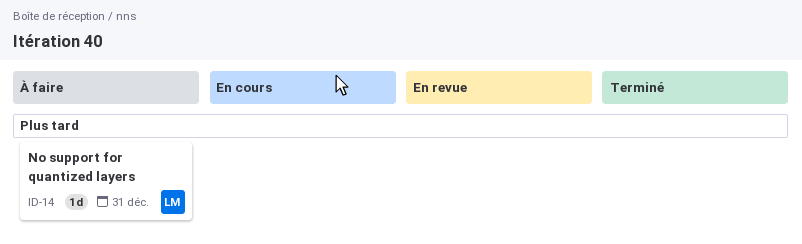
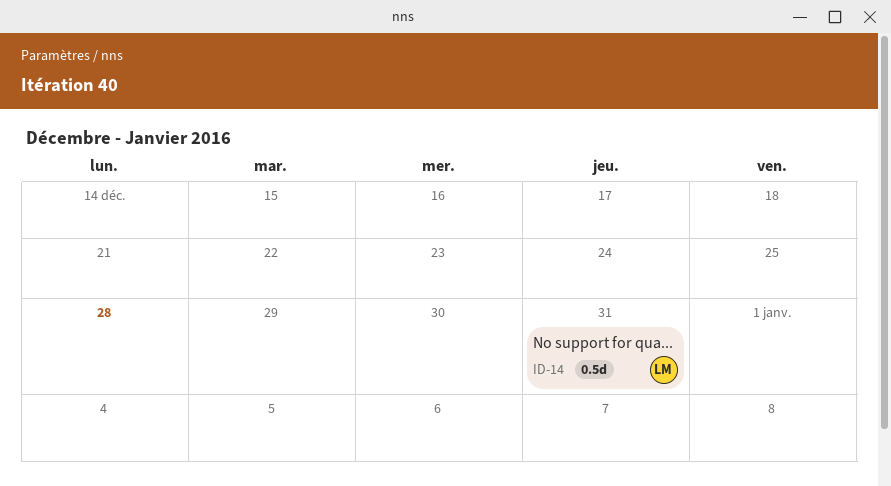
ID-14, estimate: 1d -> 0.5d

